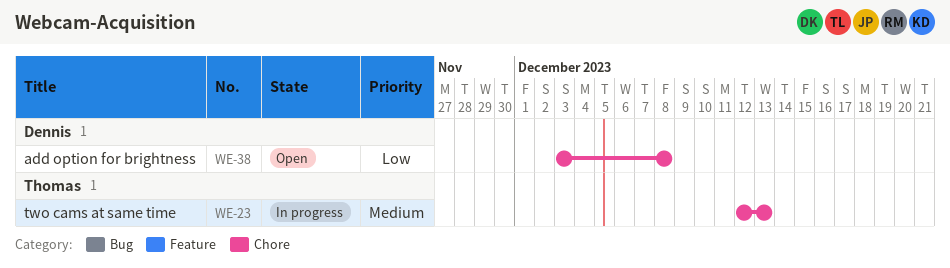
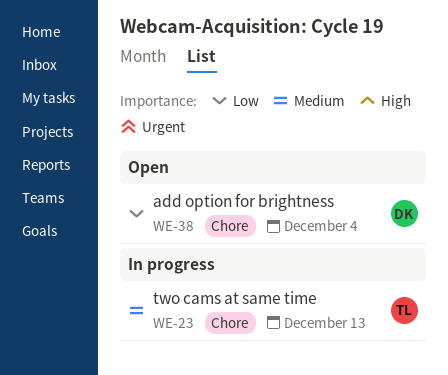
WE-38, due: Dec 8 -> Dec 4

